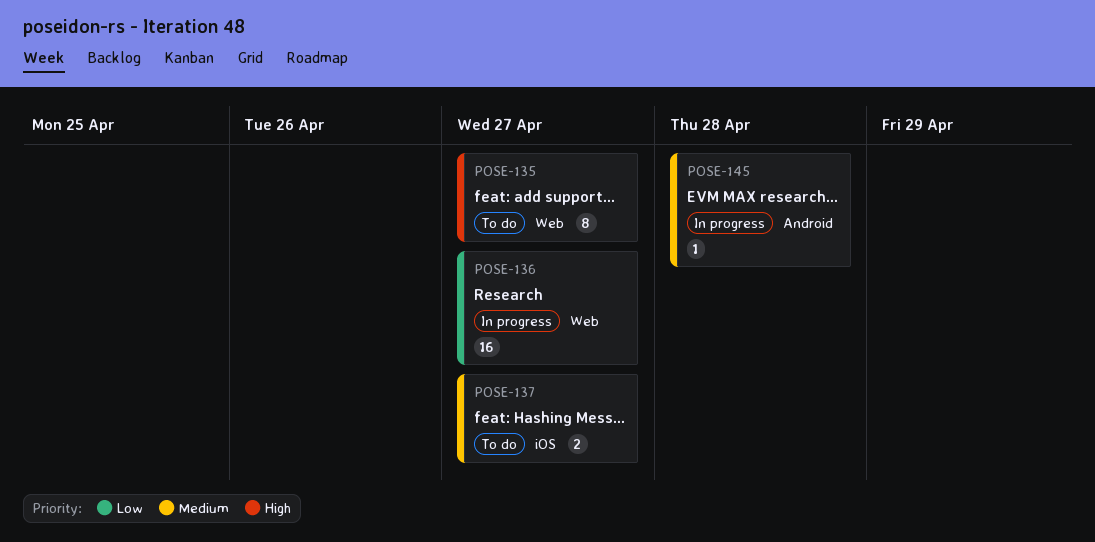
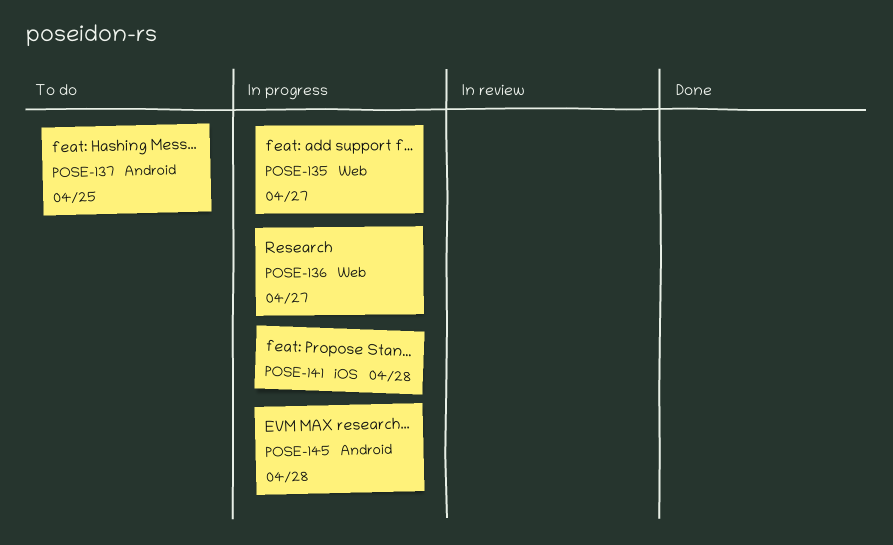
POSE-135, status: To do -> In progress
POSE-137, label: iOS -> Android
POSE-137, due: Apr 27 -> Apr 25
POSE-141: none -> present

